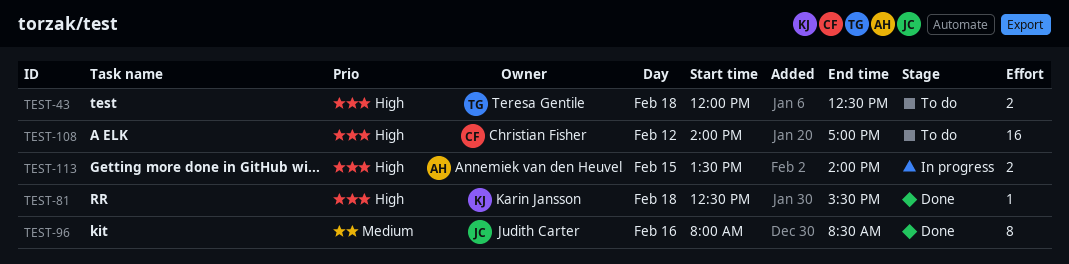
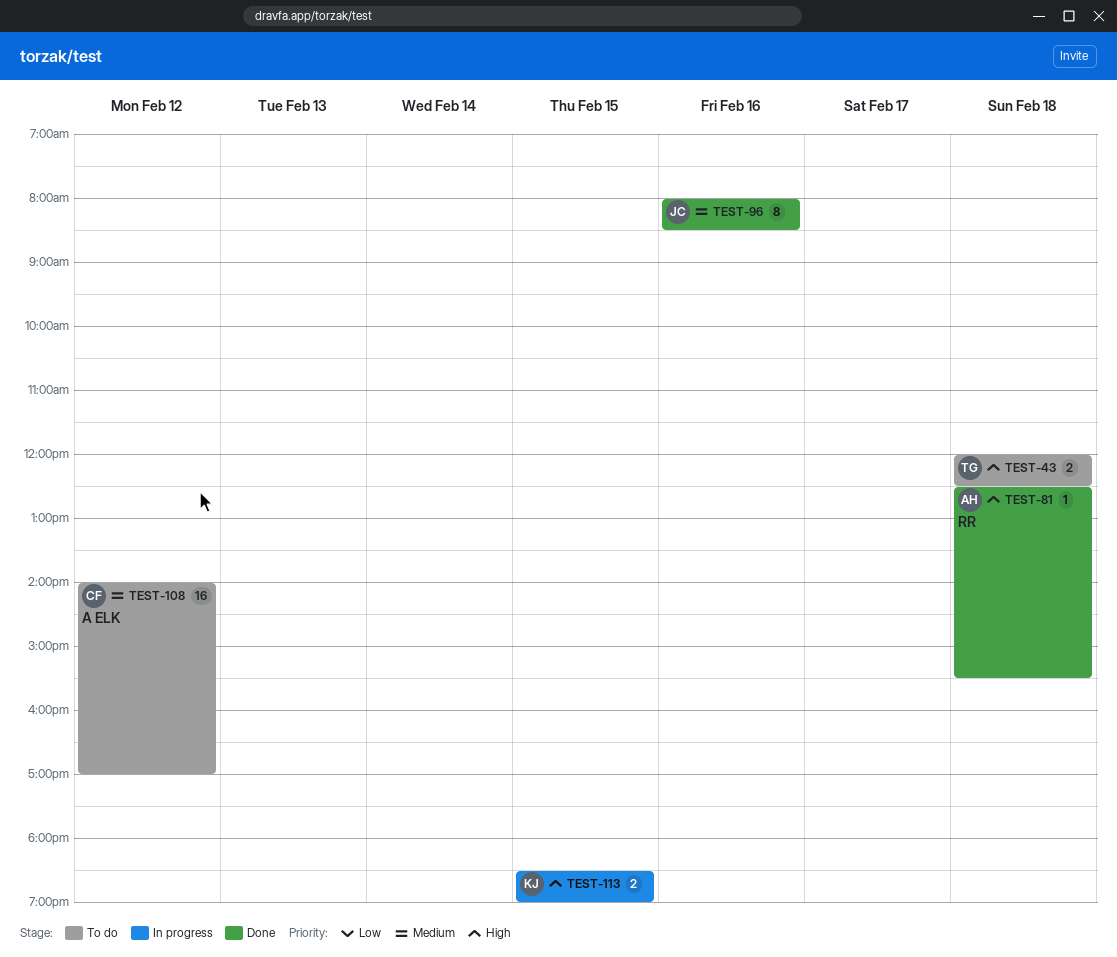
TEST-81, owner: Karin Jansson -> Annemiek van den Heuvel
TEST-108, priority: High -> Medium
TEST-113, owner: Annemiek van den Heuvel -> Karin Jansson
TEST-113, begins: 13:30 -> 18:30
TEST-113, ends: 14:00 -> 19:00

